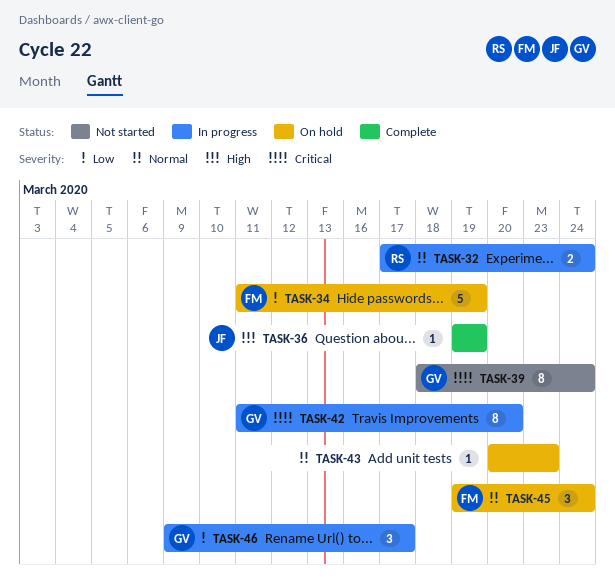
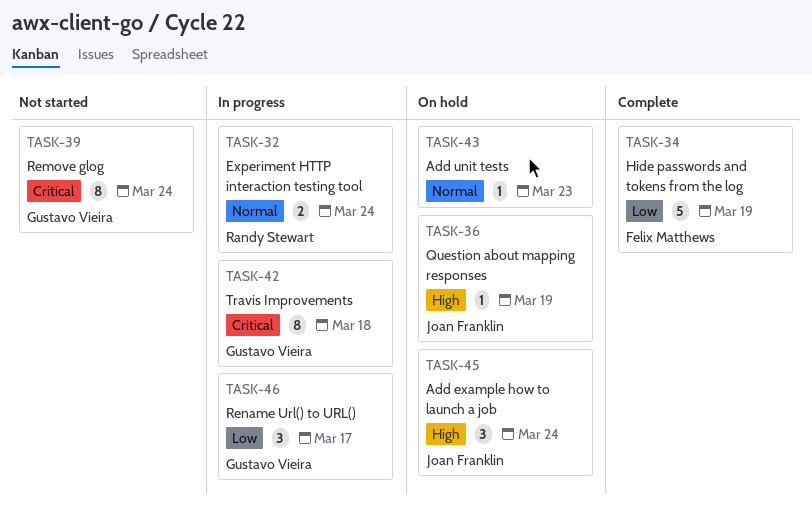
TASK-34, status: On hold -> Complete
TASK-36, status: Complete -> On hold
TASK-42, due: Mar 20 -> Mar 18
TASK-45, owner: Felix Matthews -> Joan Franklin
TASK-45, priority: Normal -> High

